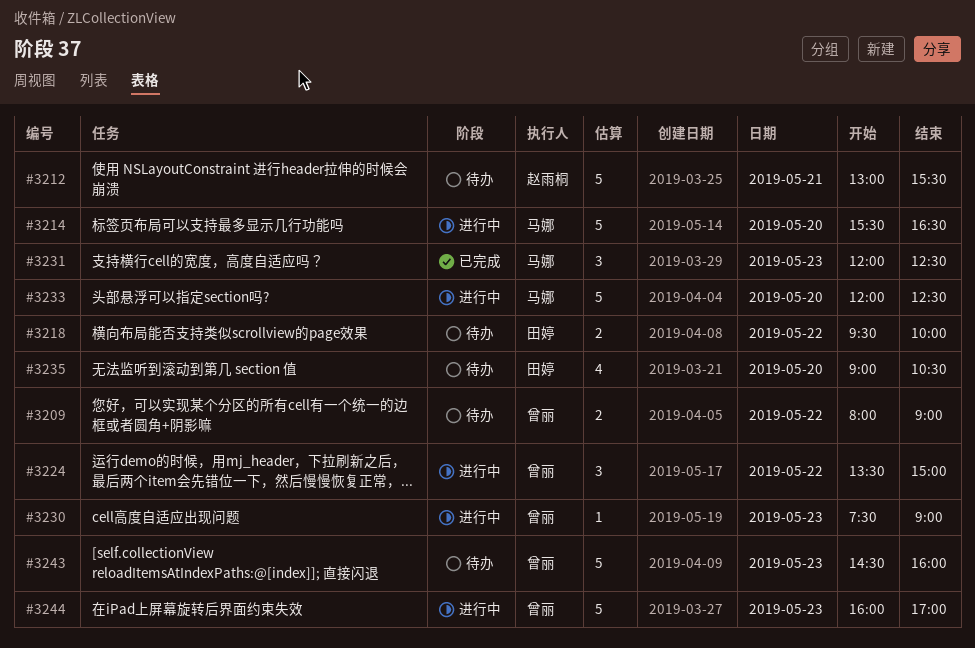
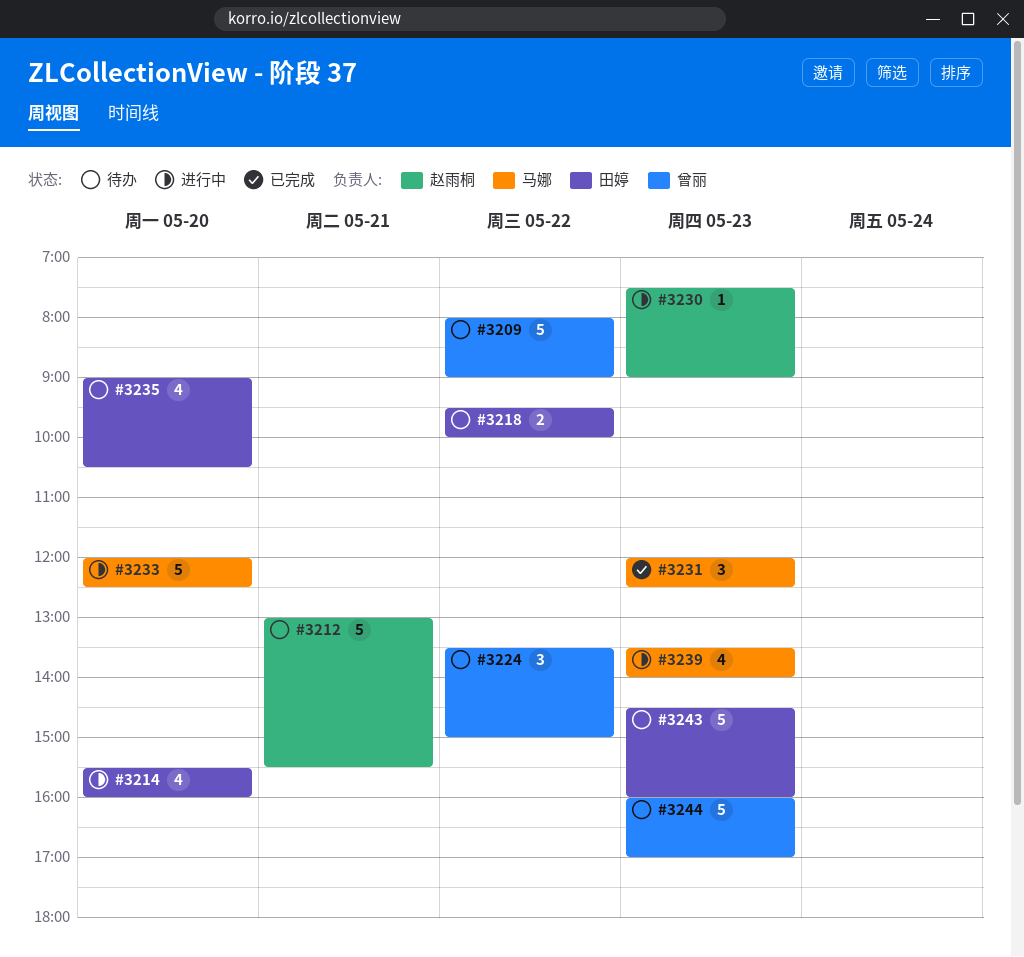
#3209, estimate: 2 -> 5
#3214, owner: 马娜 -> 田婷
#3214, estimate: 5 -> 4
#3214, ends: 16:30 -> 16:00
#3224, status: 进行中 -> 待办
#3230, owner: 曾丽 -> 赵雨桐
#3239: none -> present
#3243, owner: 曾丽 -> 田婷
#3244, status: 进行中 -> 待办

